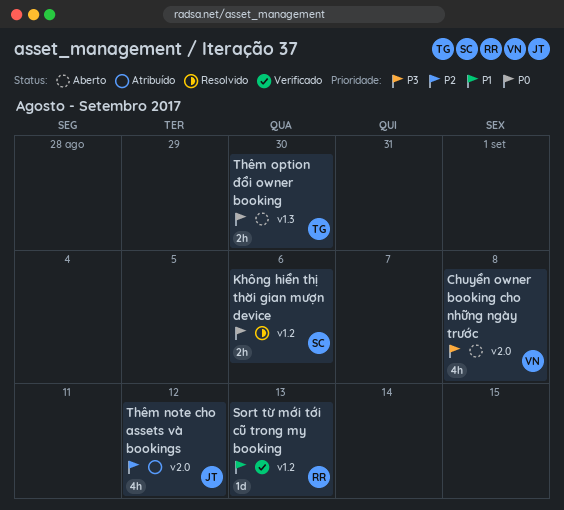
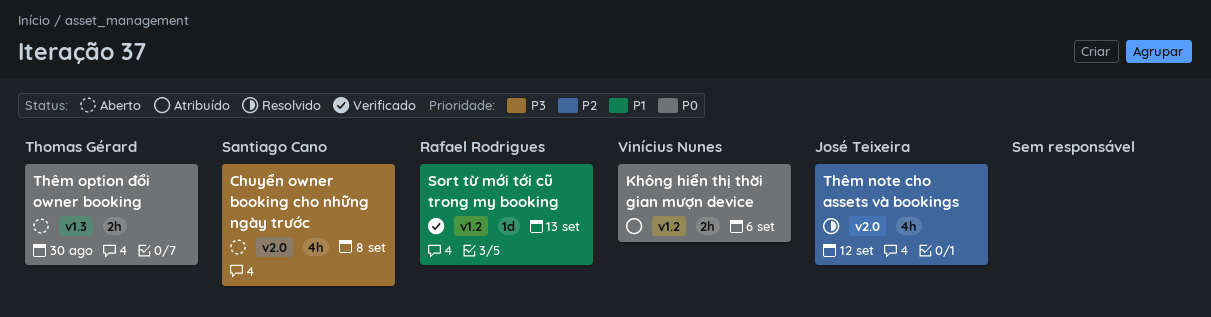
Chuyển owner booking cho những ngày trước, owner: Vinícius Nunes -> Santiago Cano
Không hiển thị thời gian mượn device, status: Resolvido -> Atribuído
Không hiển thị thời gian mượn device, owner: Santiago Cano -> Vinícius Nunes
Thêm note cho assets và bookings, status: Atribuído -> Resolvido

